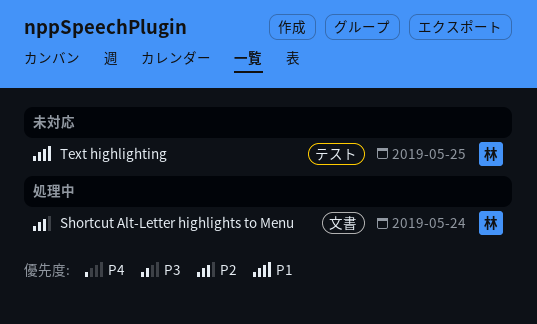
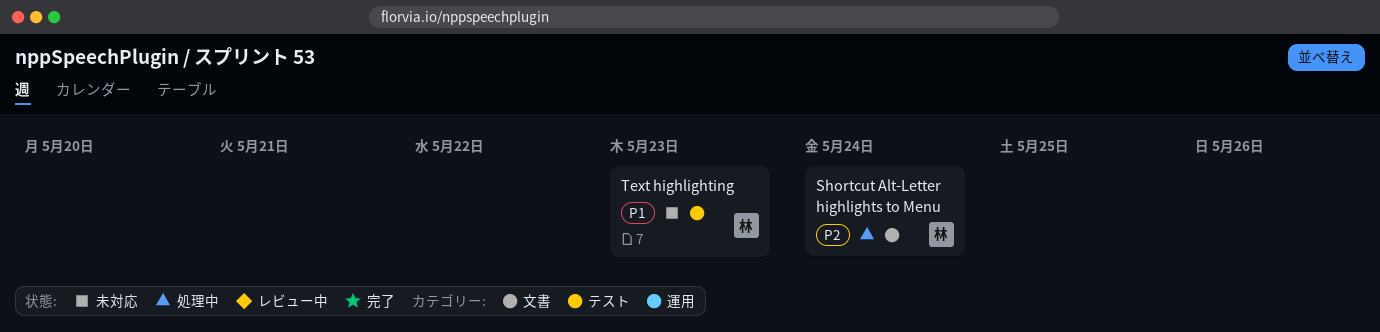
Text highlighting, due: May 25 -> May 23

